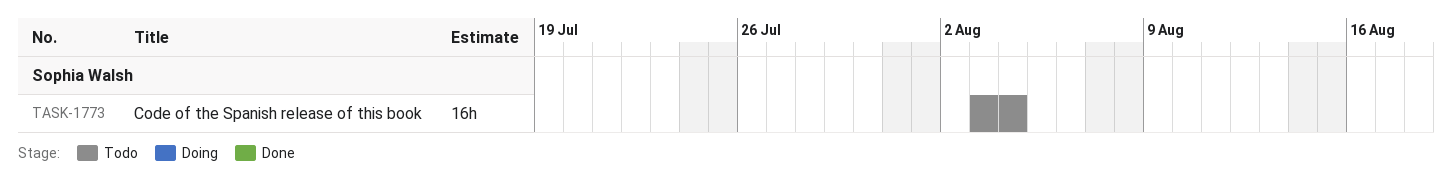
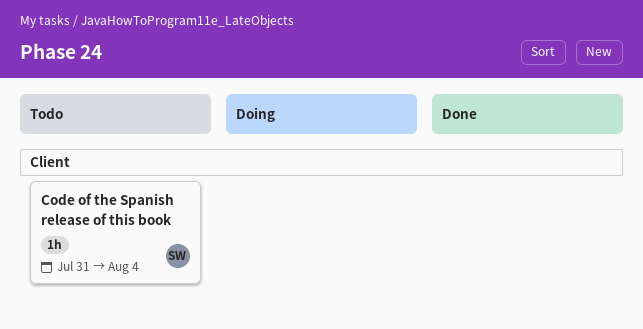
Code of the Spanish release of this book, estimate: 16h -> 1h
Code of the Spanish release of this book, start: Aug 3 -> Jul 31

